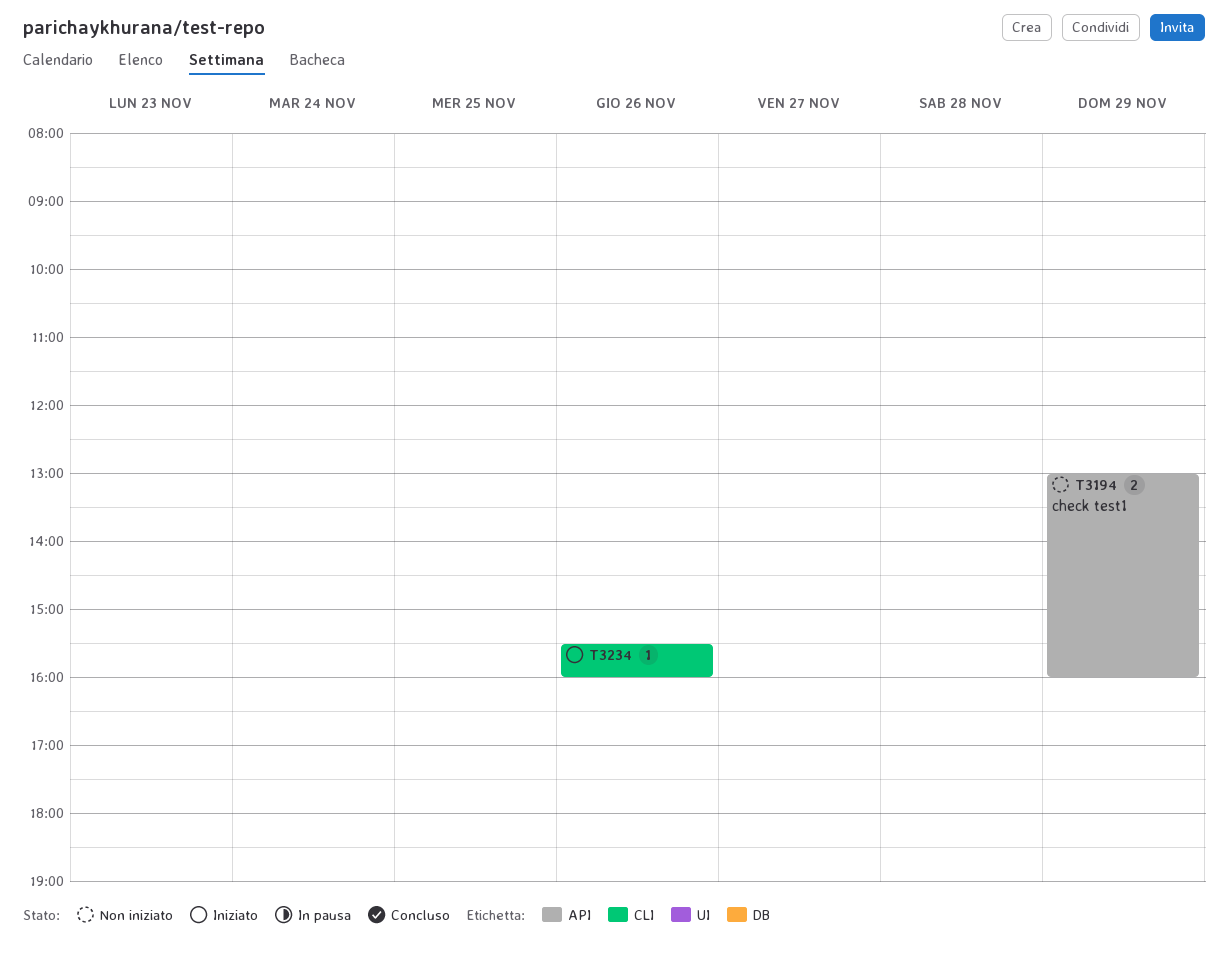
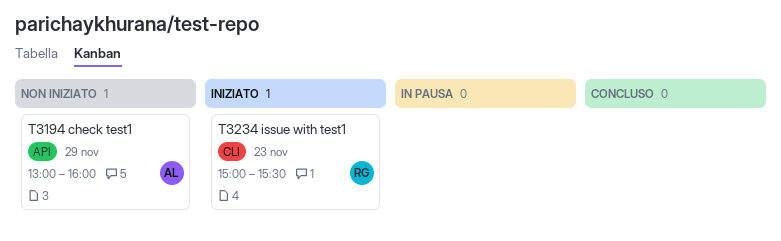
T3234, day: Nov 26 -> Nov 23
T3234, begins: 15:30 -> 15:00
T3234, ends: 16:00 -> 15:30

